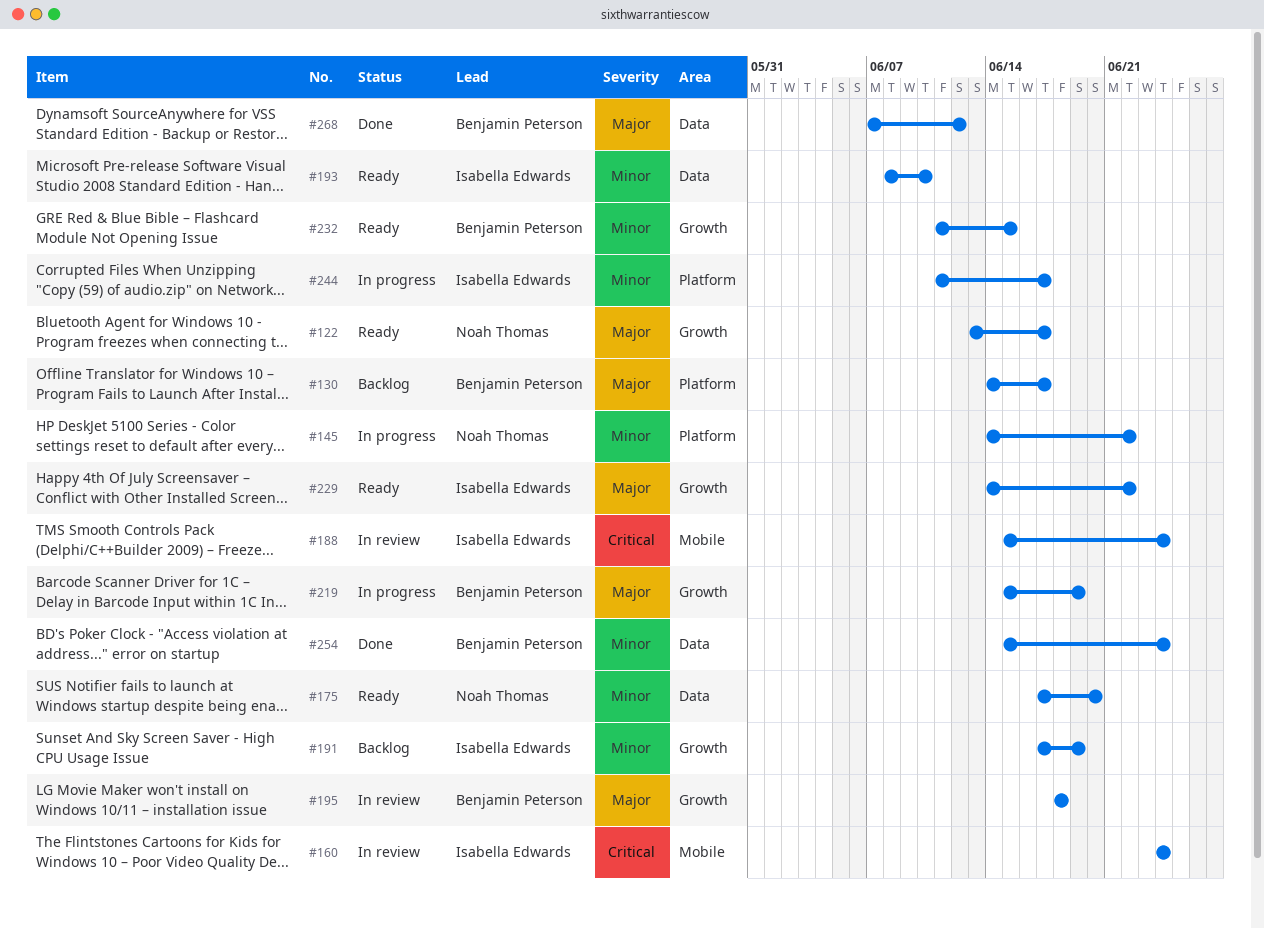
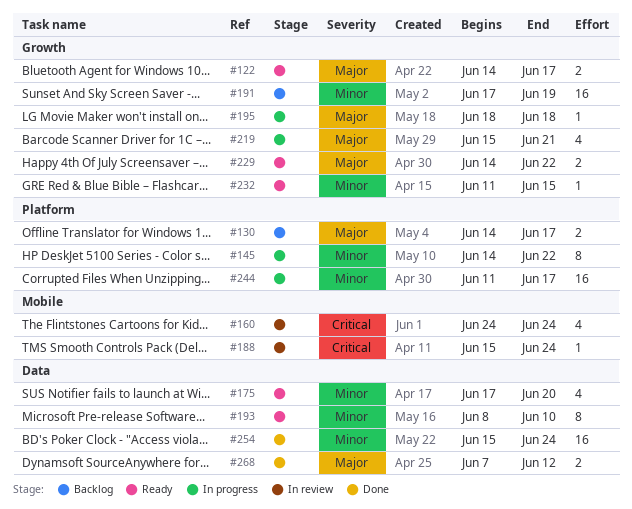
#122, start: Jun 13 -> Jun 14
#195, status: In review -> In progress
#219, due: Jun 19 -> Jun 21

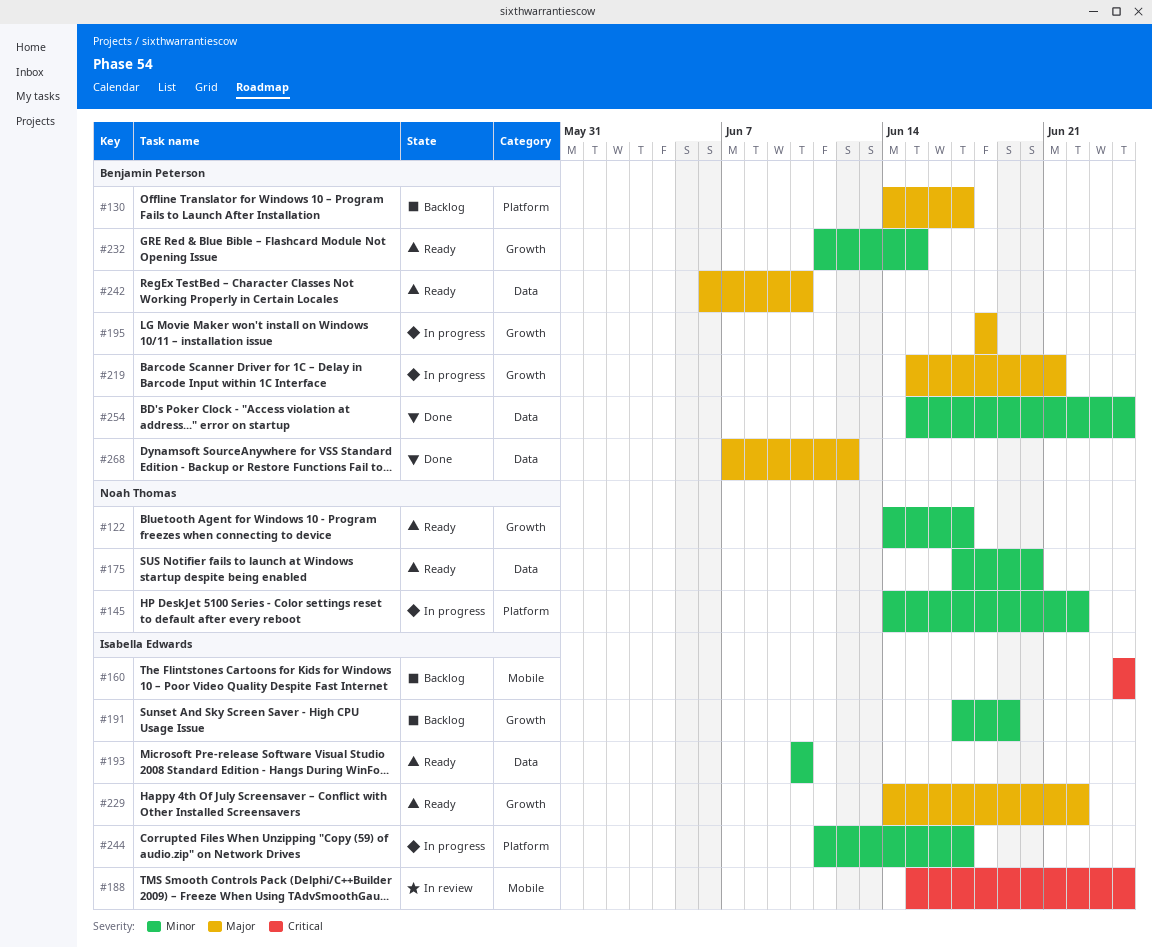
#122, priority: Major -> Minor
#160, status: In review -> Backlog
#193, start: Jun 8 -> Jun 10
#242: none -> present

